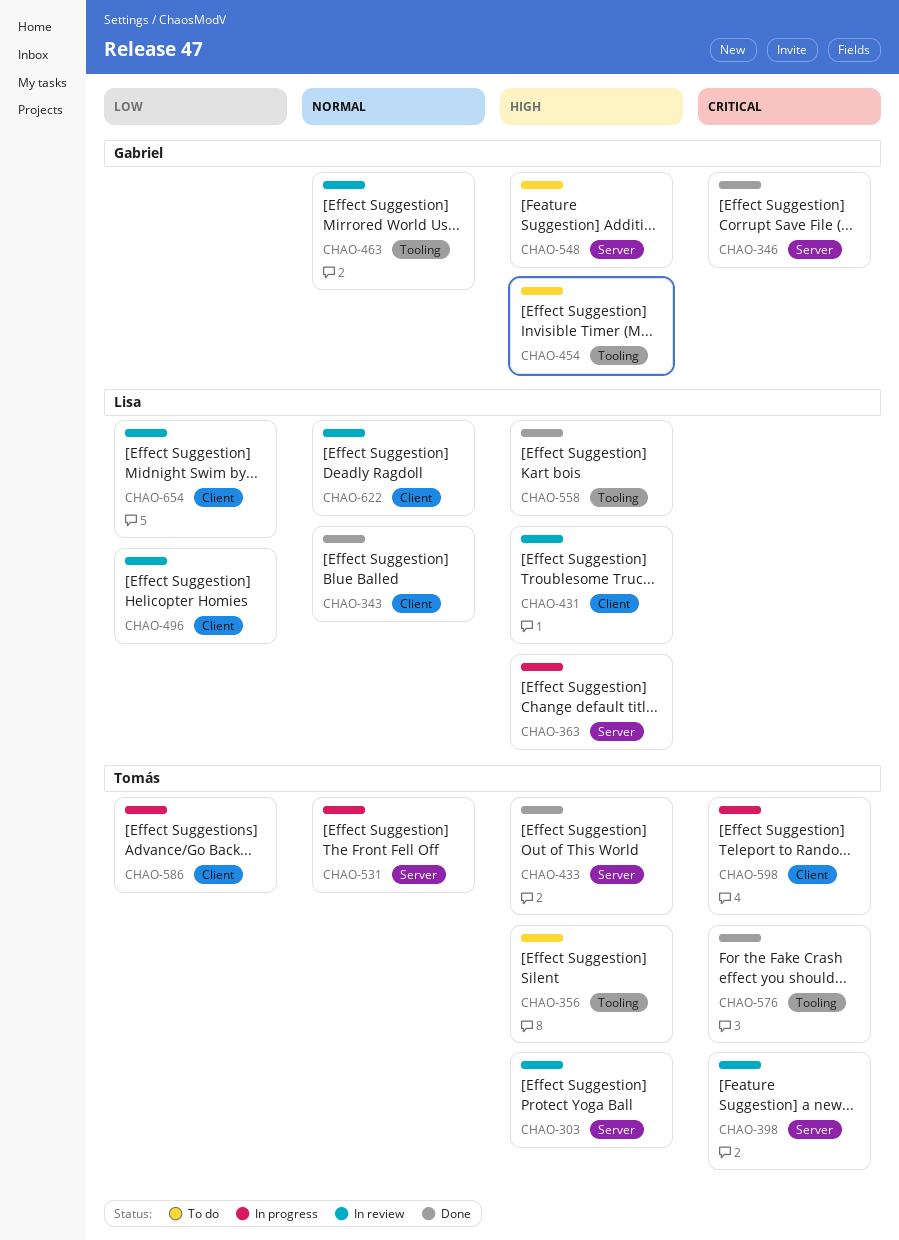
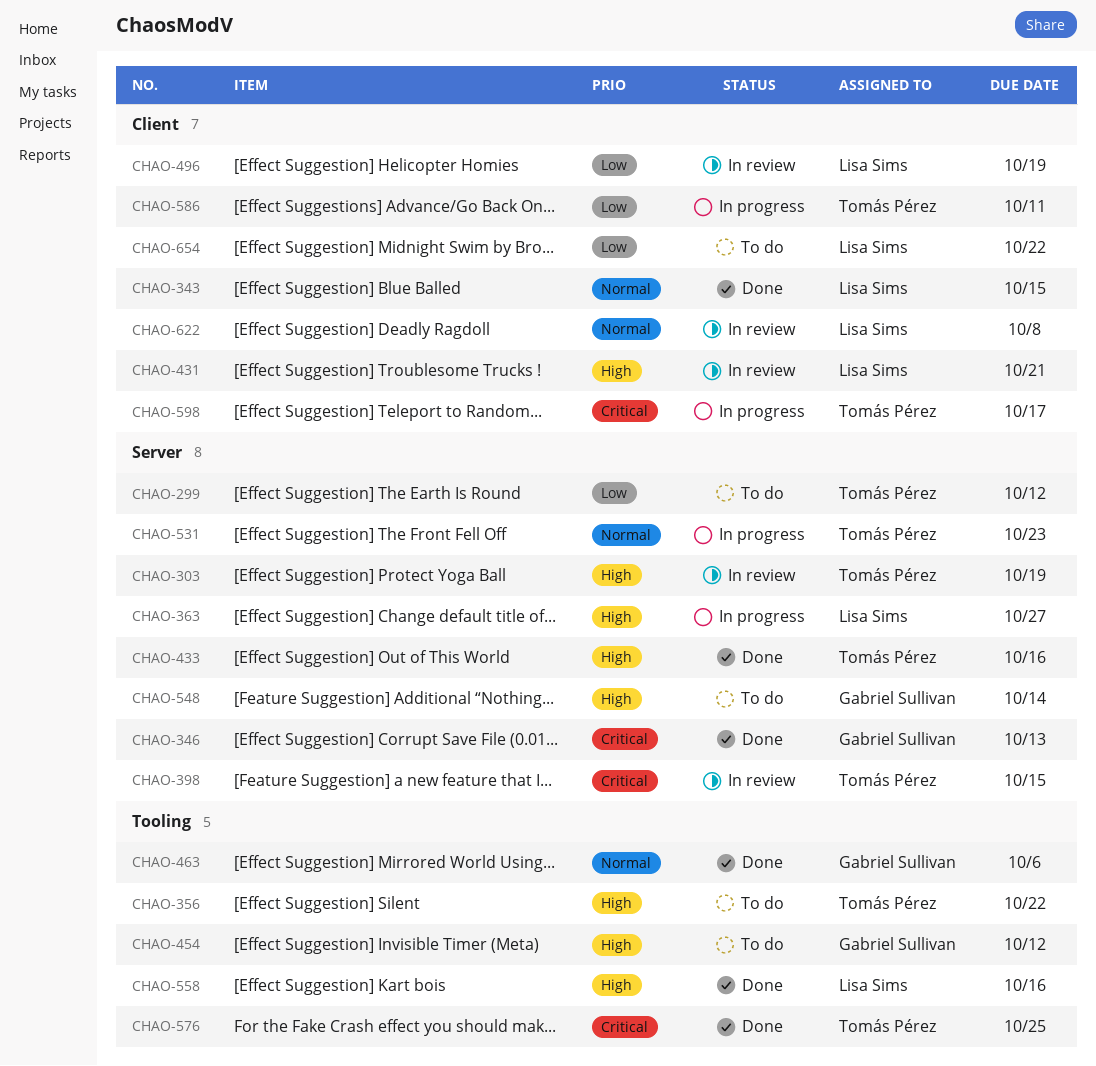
CHAO-299: none -> present
CHAO-463, status: In review -> Done
CHAO-654, status: In review -> To do

